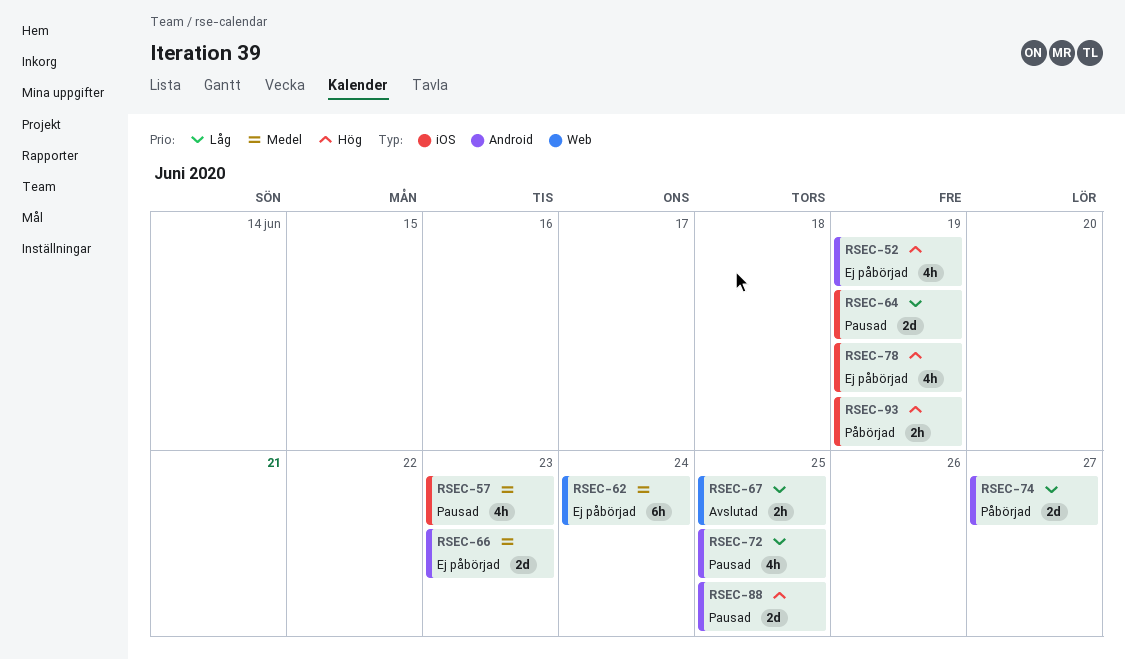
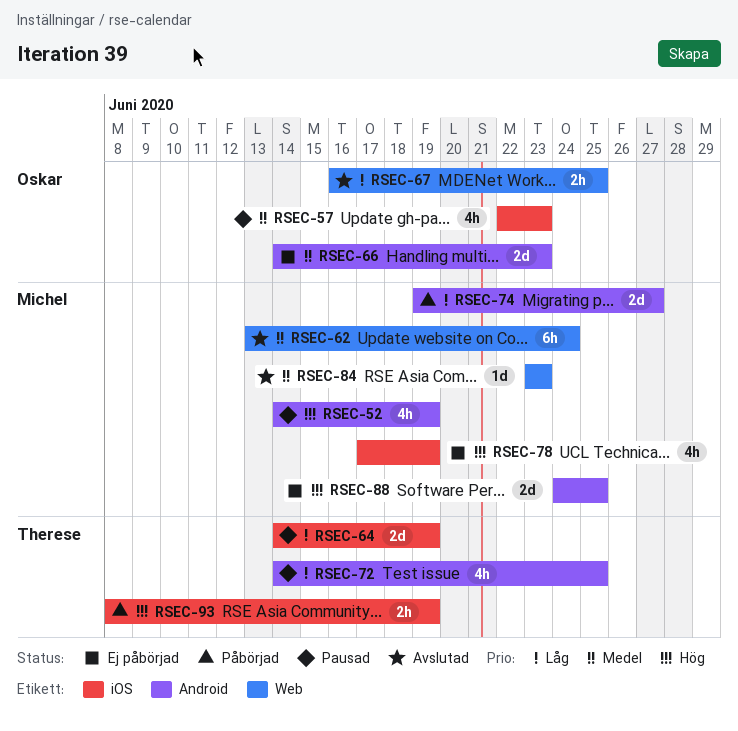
RSEC-52, status: Ej påbörjad -> Pausad
RSEC-62, status: Ej påbörjad -> Avslutad
RSEC-84: none -> present
RSEC-88, status: Pausad -> Ej påbörjad

